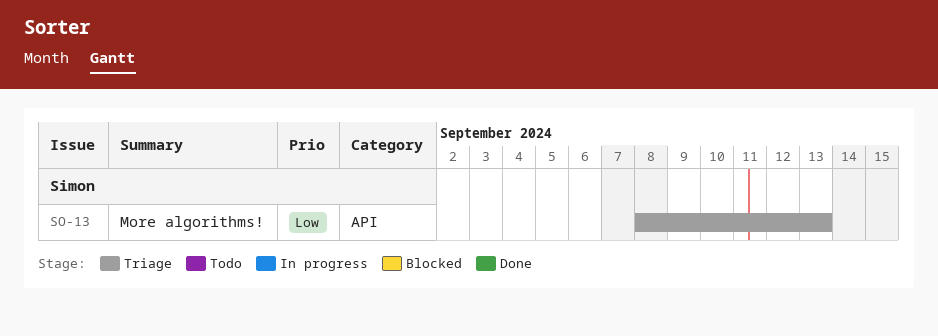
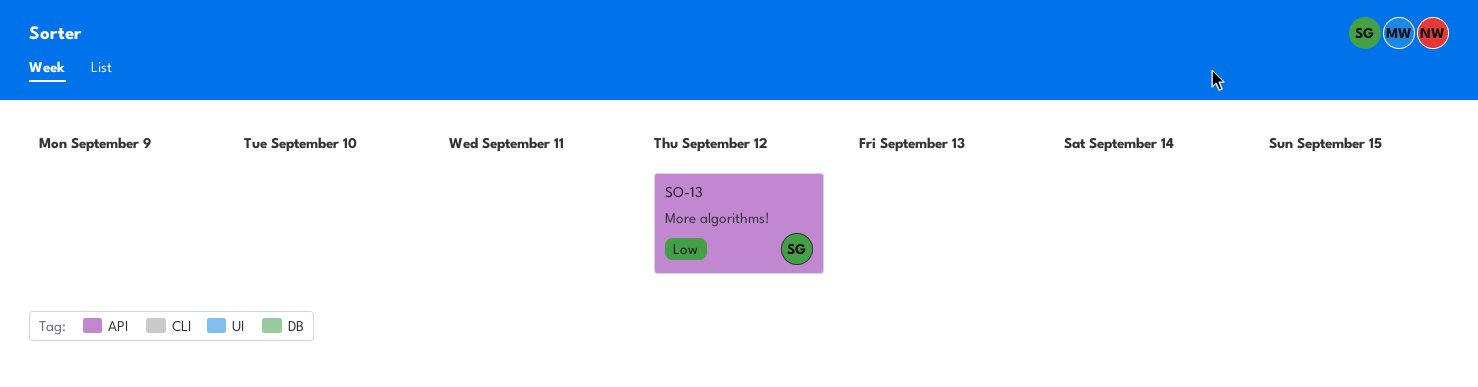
SO-13, due: Sep 13 -> Sep 12

